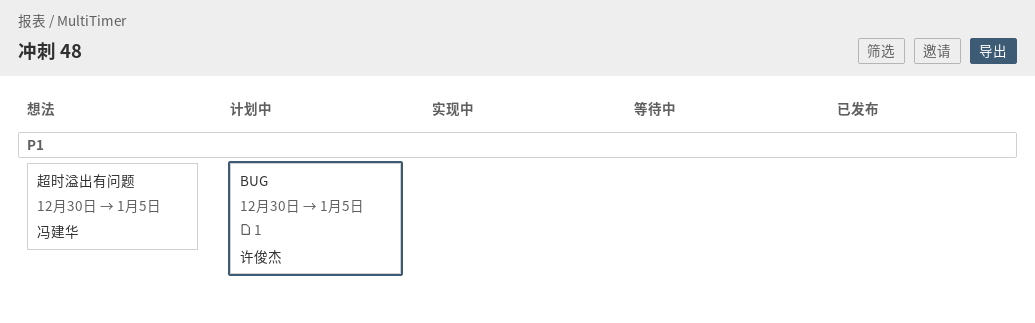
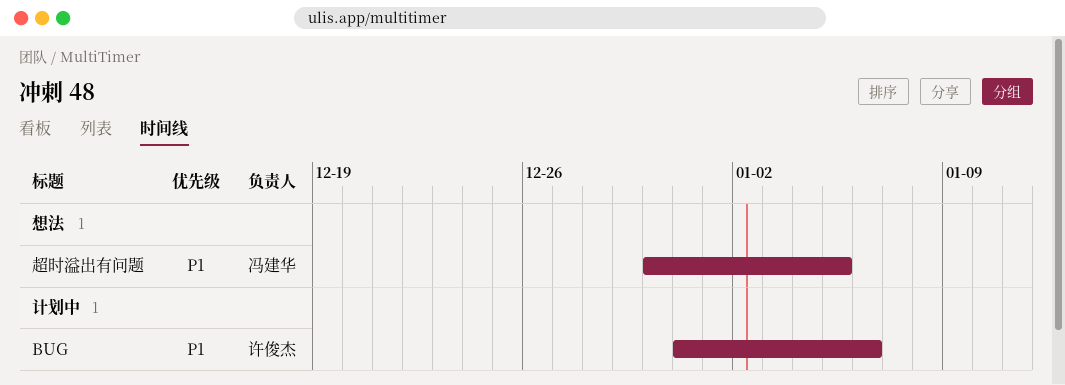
BUG, start: Dec 30 -> Dec 31
BUG, due: Jan 5 -> Jan 6

